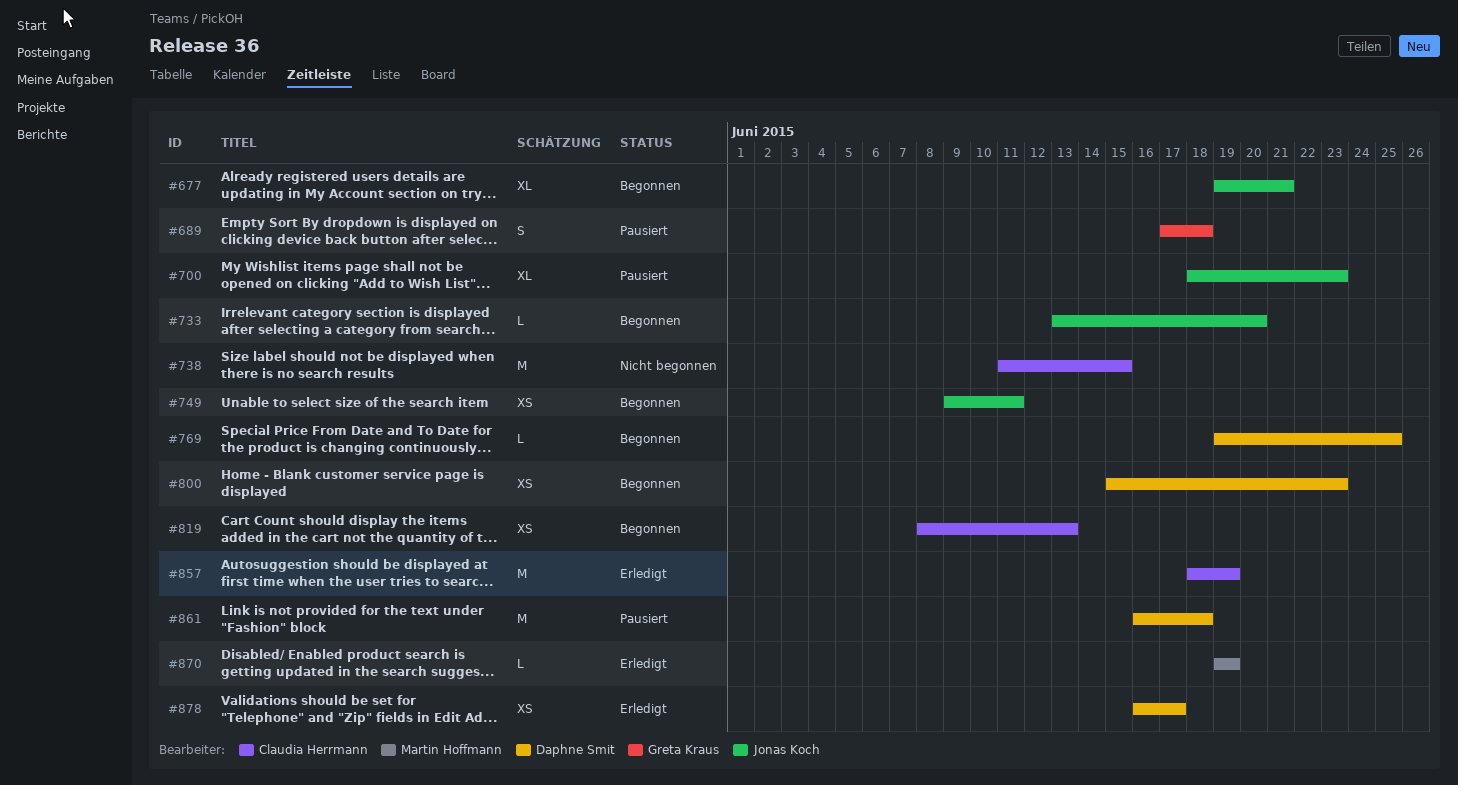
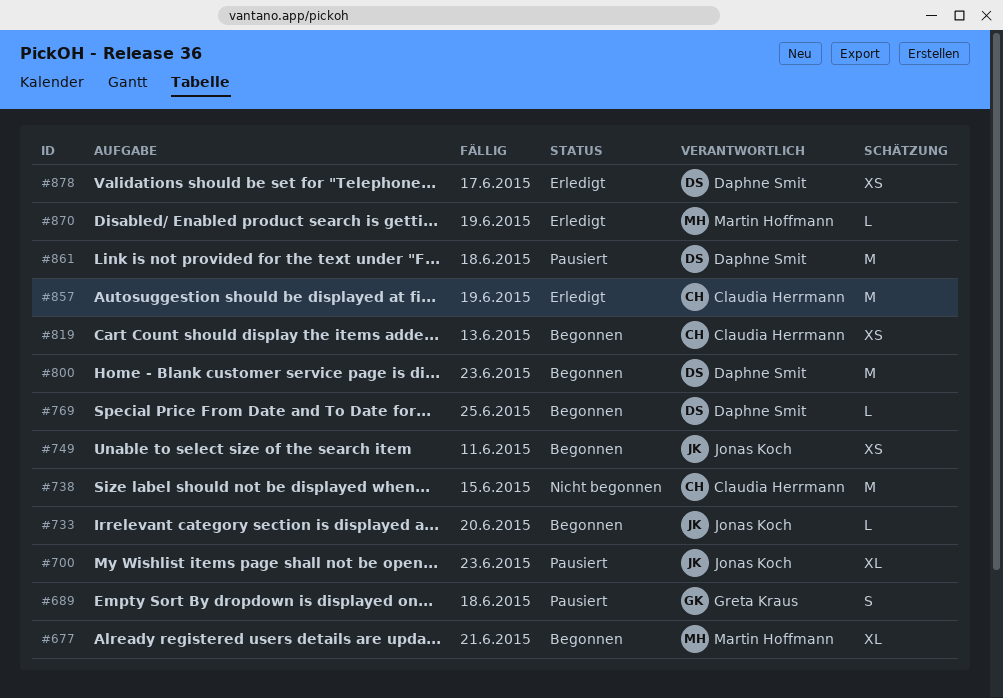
#677, owner: Jonas Koch -> Martin Hoffmann
#800, estimate: XS -> M

